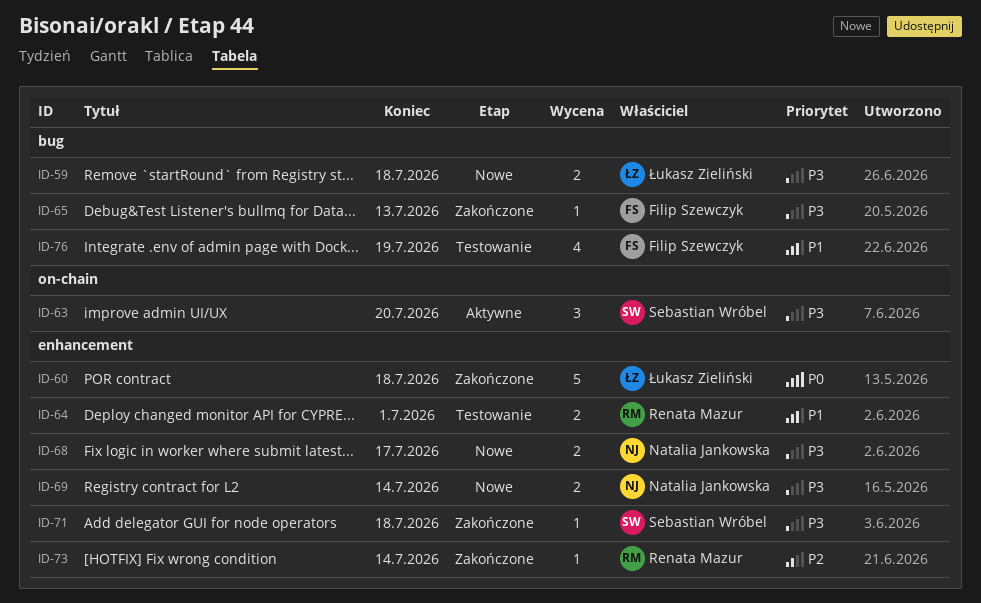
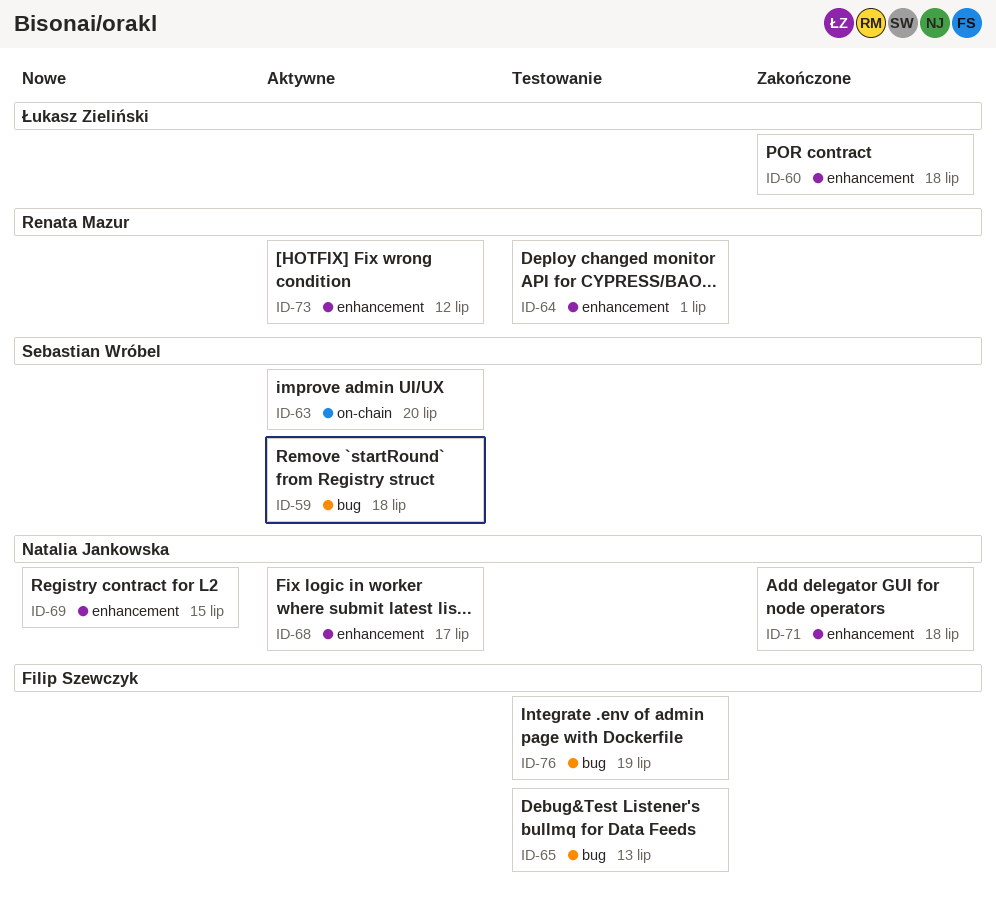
ID-59, status: Nowe -> Aktywne
ID-59, owner: Łukasz Zieliński -> Sebastian Wróbel
ID-65, status: Zakończone -> Testowanie
ID-68, status: Nowe -> Aktywne
ID-69, due: Jul 14 -> Jul 15
ID-71, owner: Sebastian Wróbel -> Natalia Jankowska
ID-73, status: Zakończone -> Aktywne
ID-73, due: Jul 14 -> Jul 12

